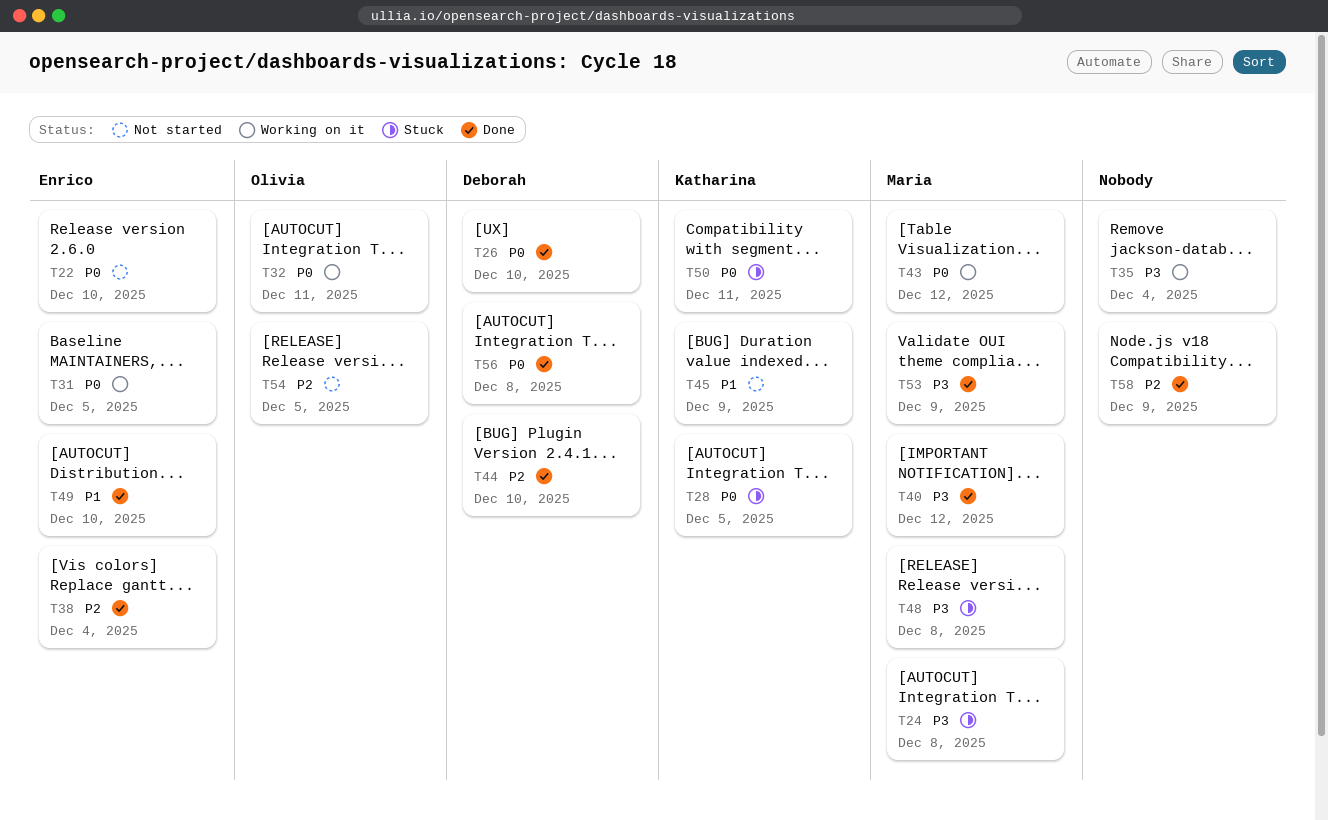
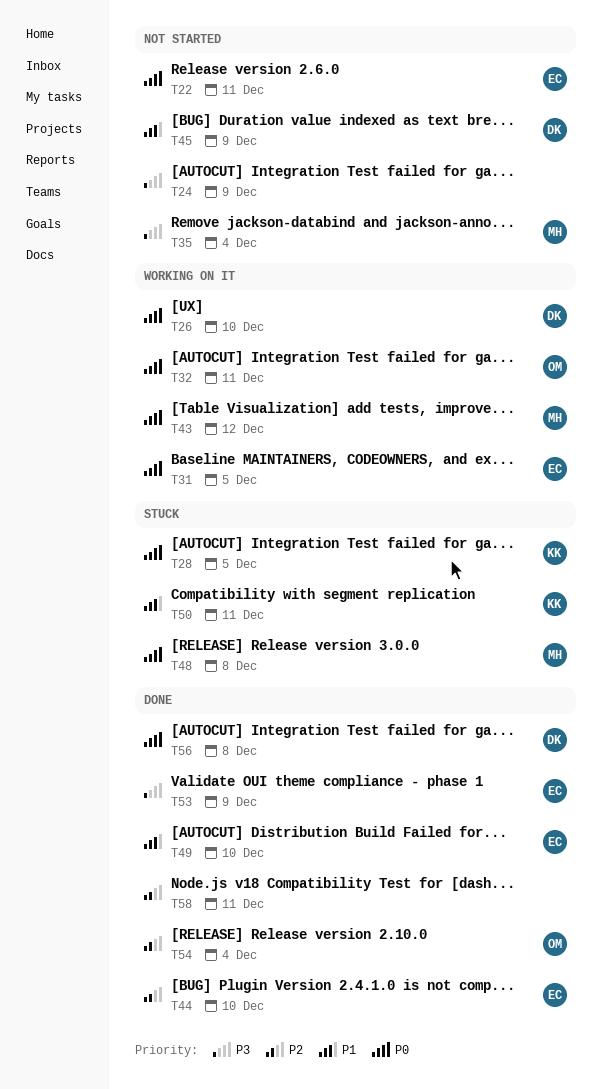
T22, due: Dec 10 -> Dec 11
T24, status: Stuck -> Not started
T24, owner: Maria -> none
T24, due: Dec 8 -> Dec 9
T26, status: Done -> Working on it
T35, status: Working on it -> Not started
T35, owner: none -> Maria
T38: present -> none
T40: present -> none
T44, owner: Deborah -> Enrico
T45, owner: Katharina -> Deborah
T48, priority: P3 -> P0
T50, priority: P0 -> P1
T53, owner: Maria -> Enrico
T54, status: Not started -> Done
T54, due: Dec 5 -> Dec 4
T58, due: Dec 9 -> Dec 11

